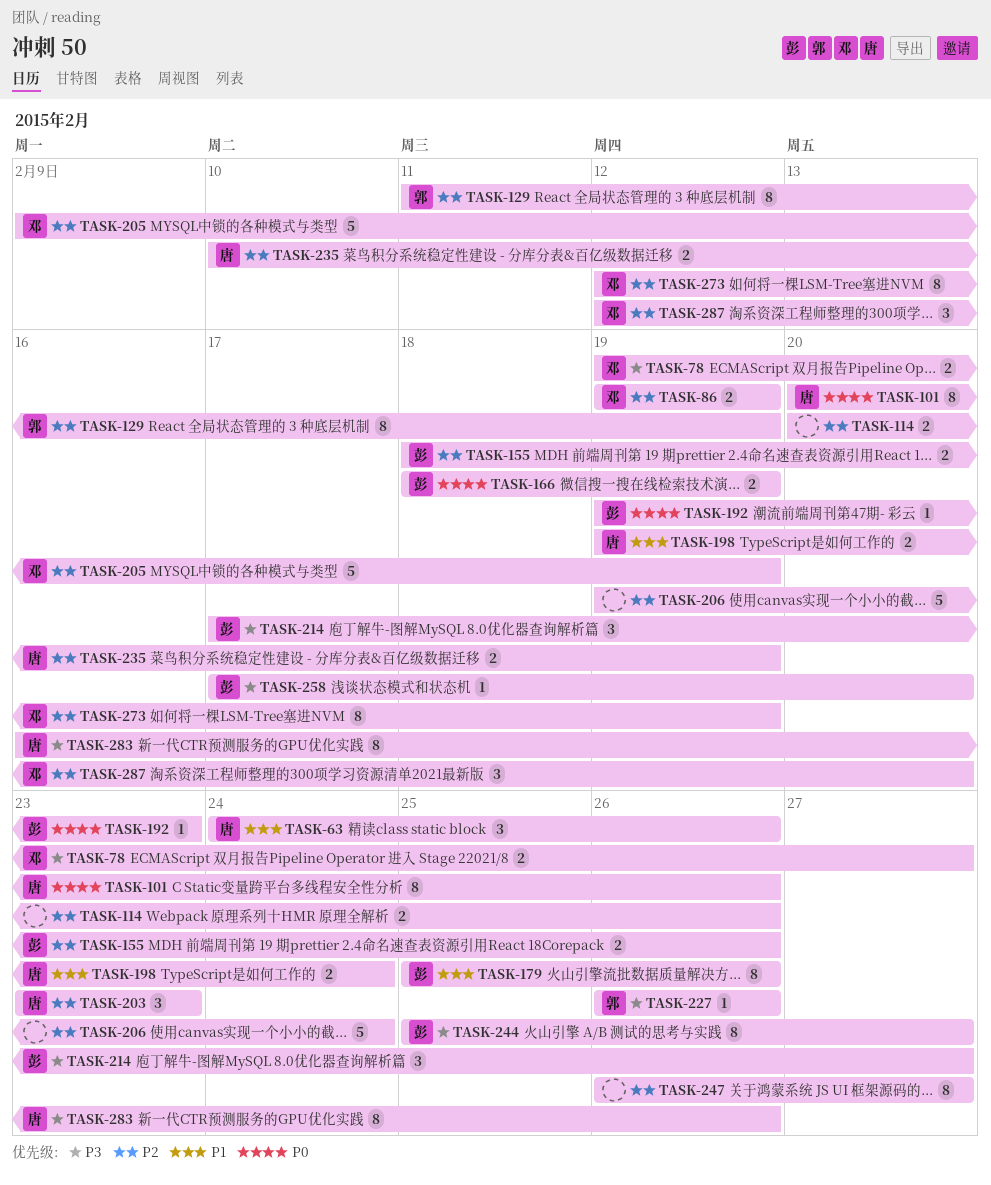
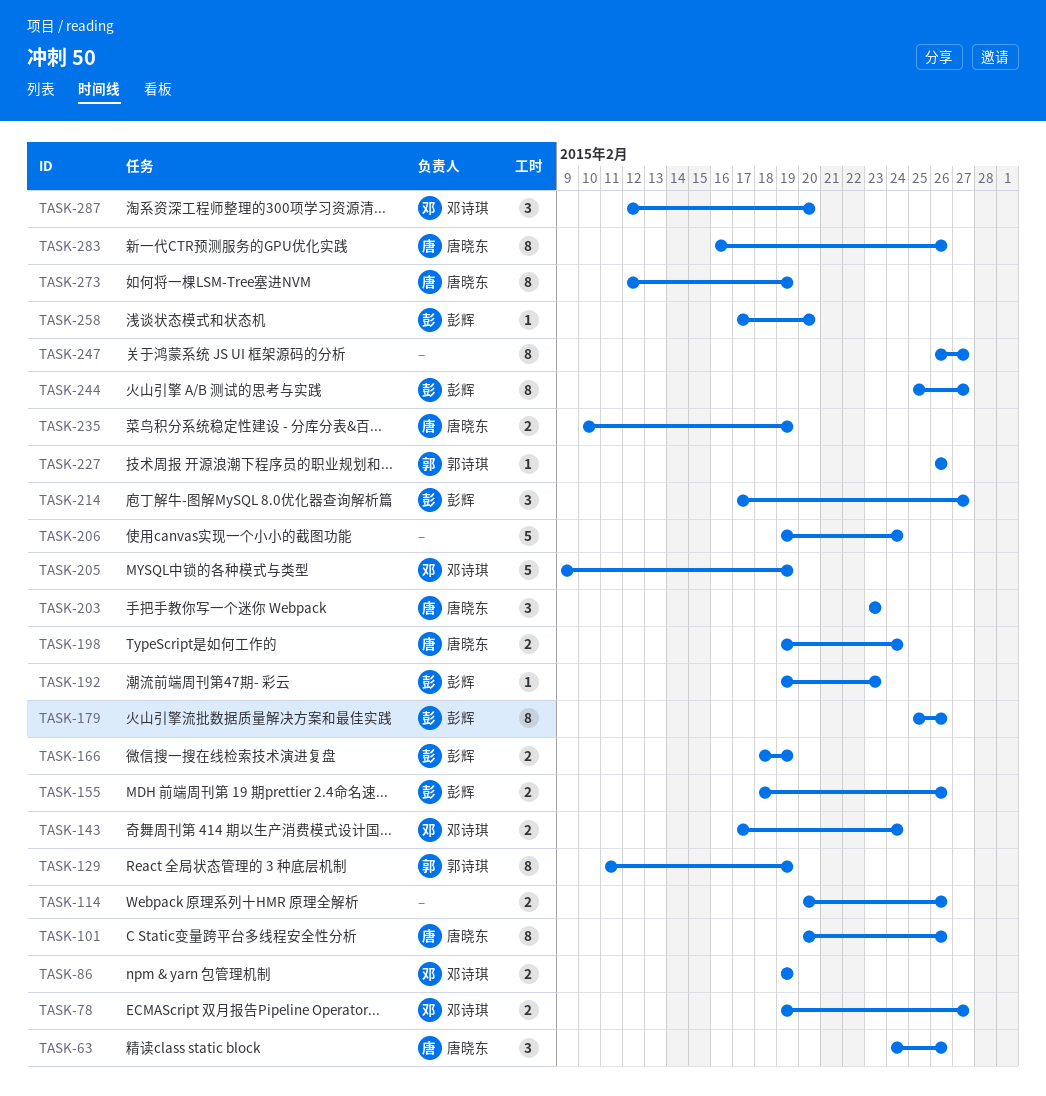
TASK-143: none -> present
TASK-273, owner: 邓诗琪 -> 唐晓东

